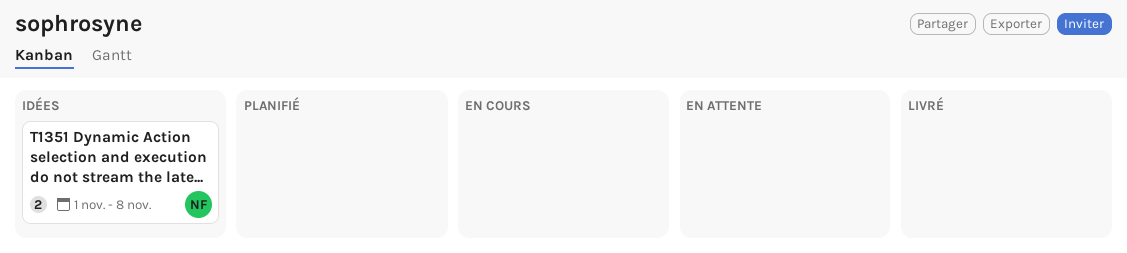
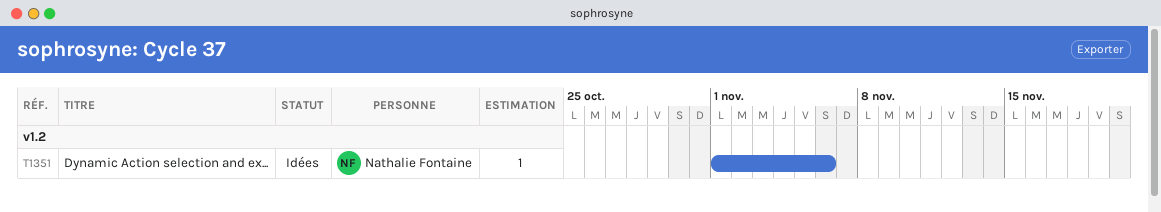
T1351, estimate: 2 -> 1
T1351, due: Nov 8 -> Nov 6

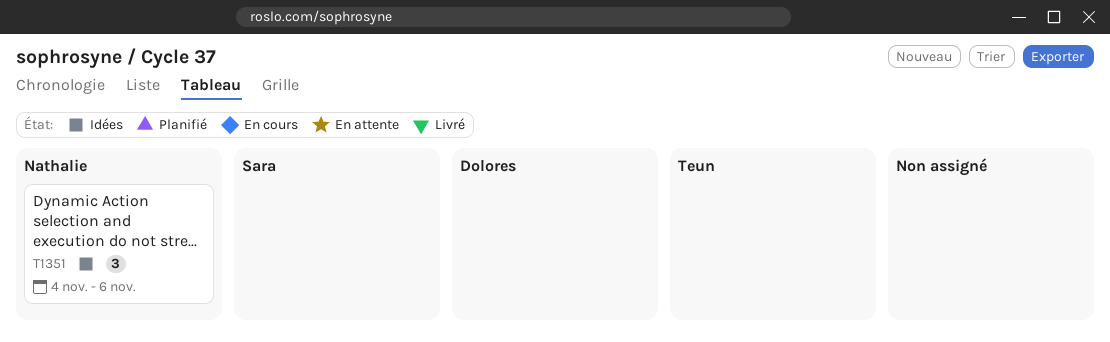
T1351, estimate: 1 -> 3
T1351, start: Nov 1 -> Nov 4

